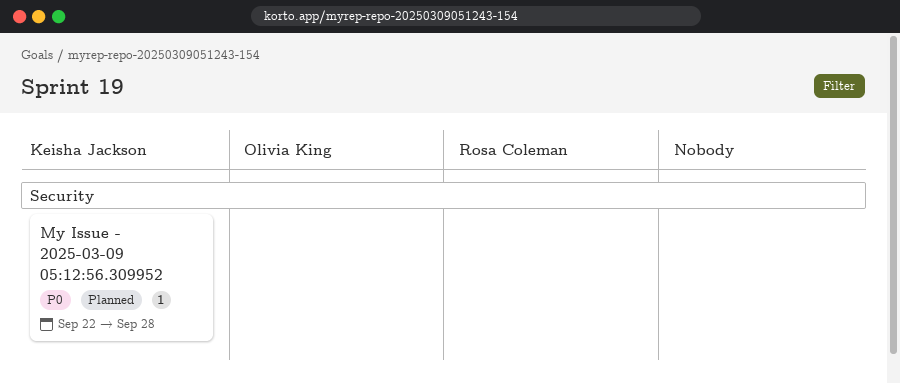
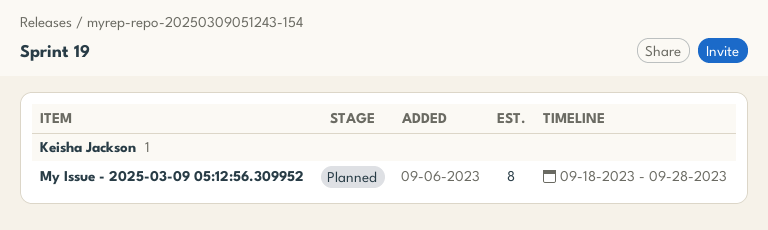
My Issue - 2025-03-09 05:12:56.309952, estimate: 1 -> 8
My Issue - 2025-03-09 05:12:56.309952, start: Sep 22 -> Sep 18

